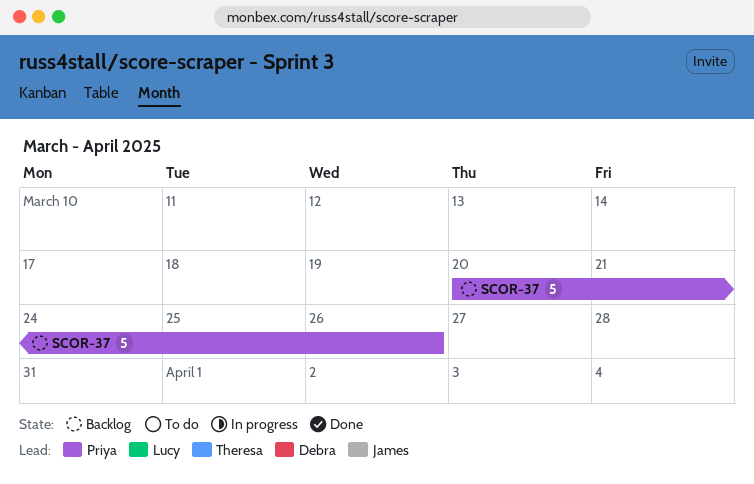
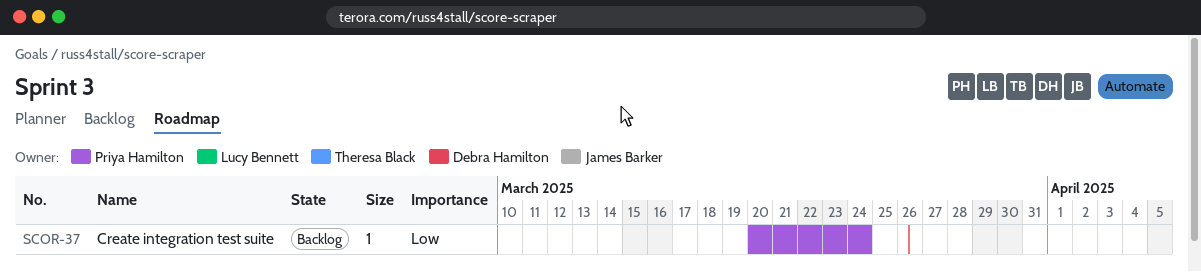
SCOR-37, estimate: 5 -> 1
SCOR-37, due: Mar 26 -> Mar 24

